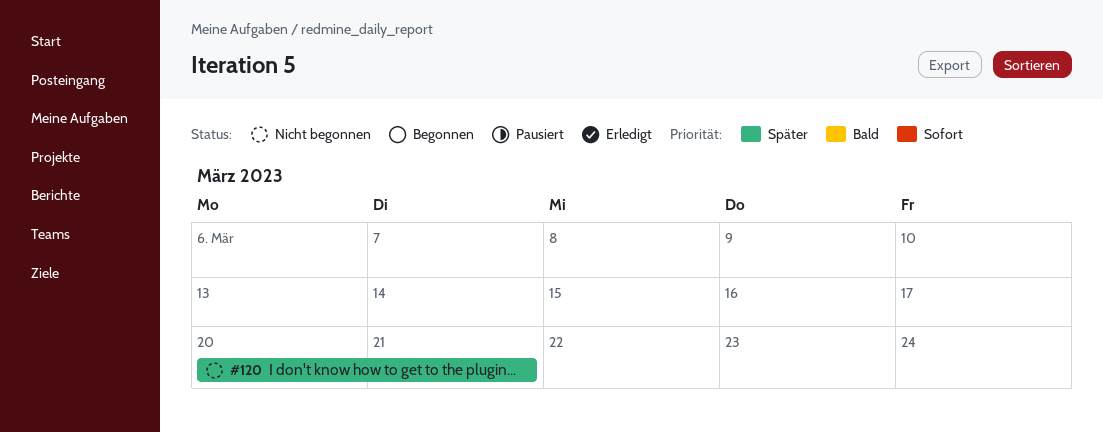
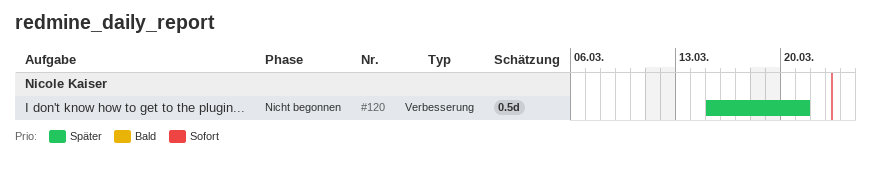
#120, start: Mar 20 -> Mar 15

